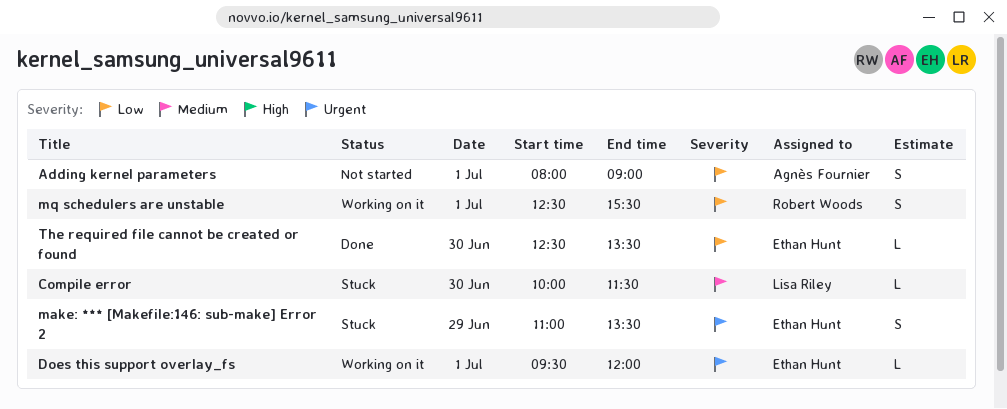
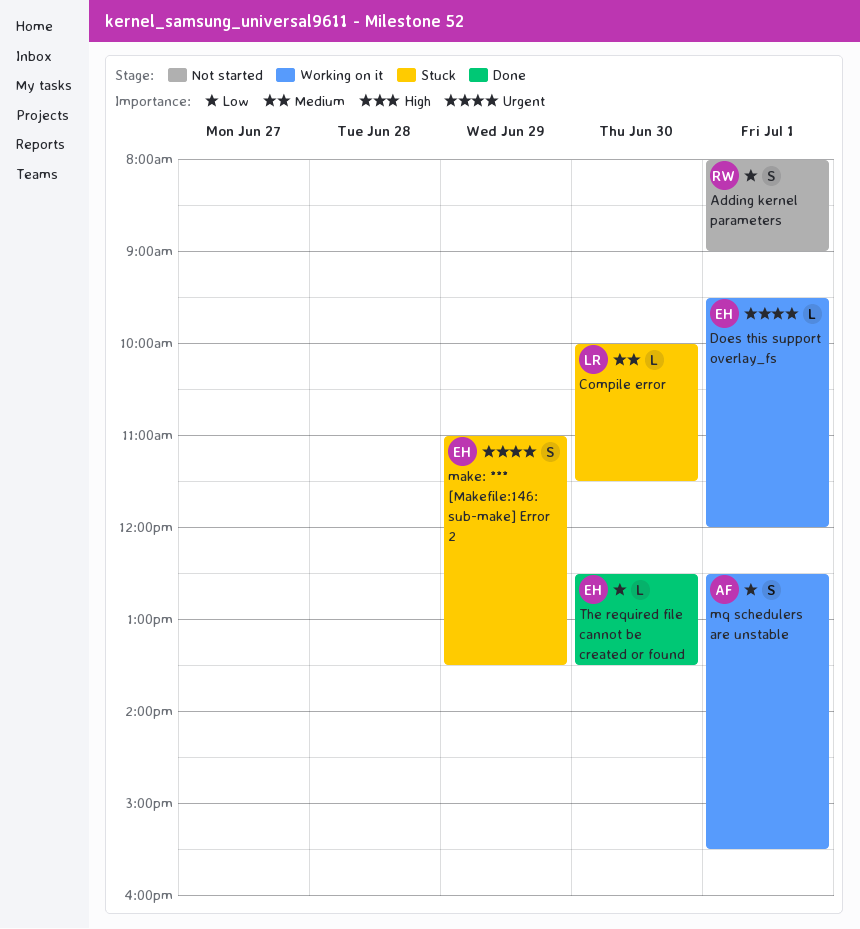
Adding kernel parameters, owner: Agnès Fournier -> Robert Woods
mq schedulers are unstable, owner: Robert Woods -> Agnès Fournier

